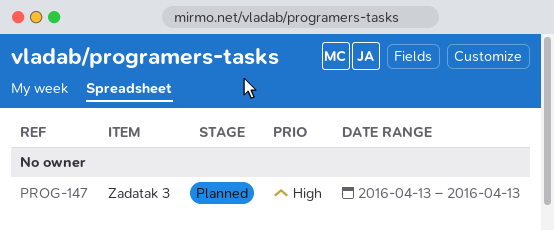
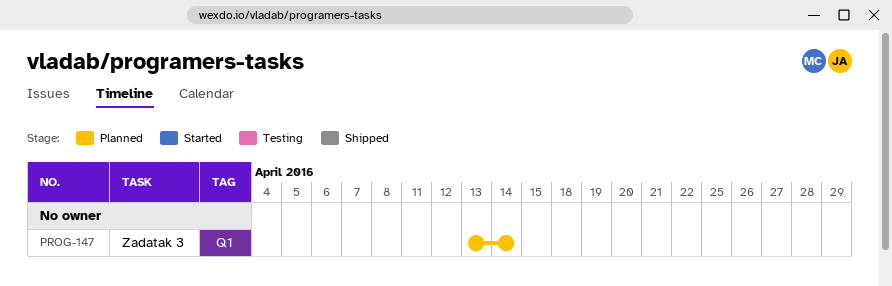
PROG-147, due: Apr 13 -> Apr 14

